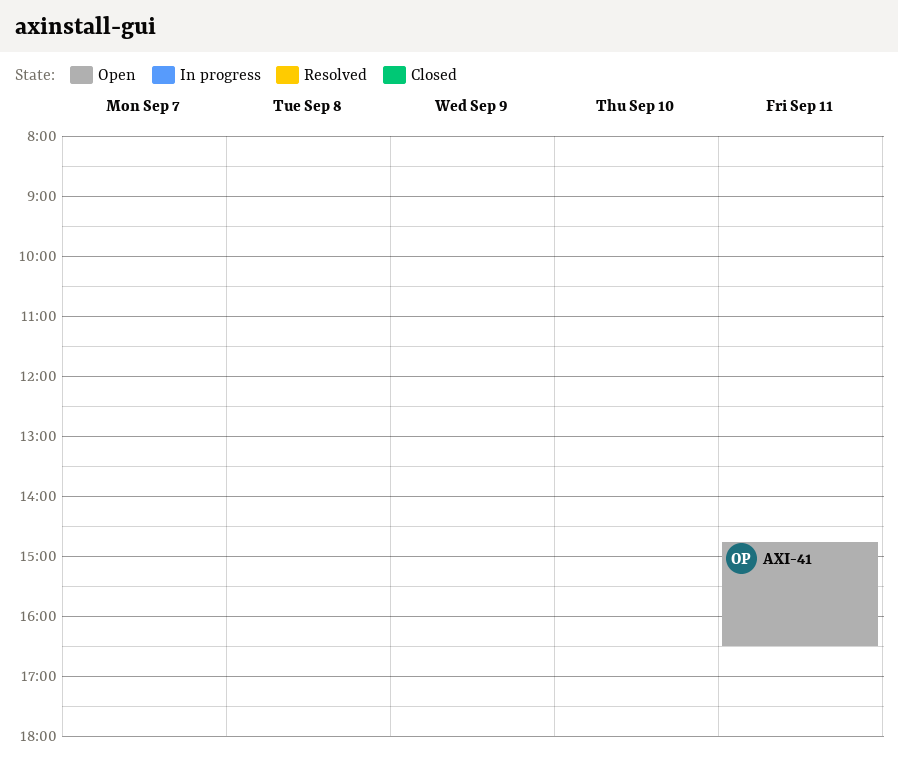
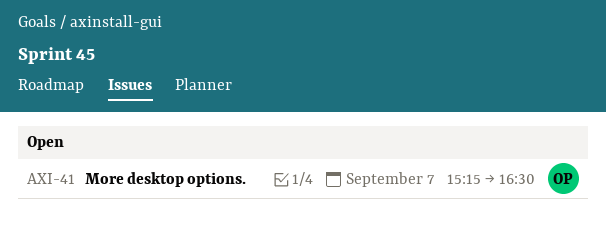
AXI-41, day: Sep 11 -> Sep 7
AXI-41, begins: 14:45 -> 15:15

